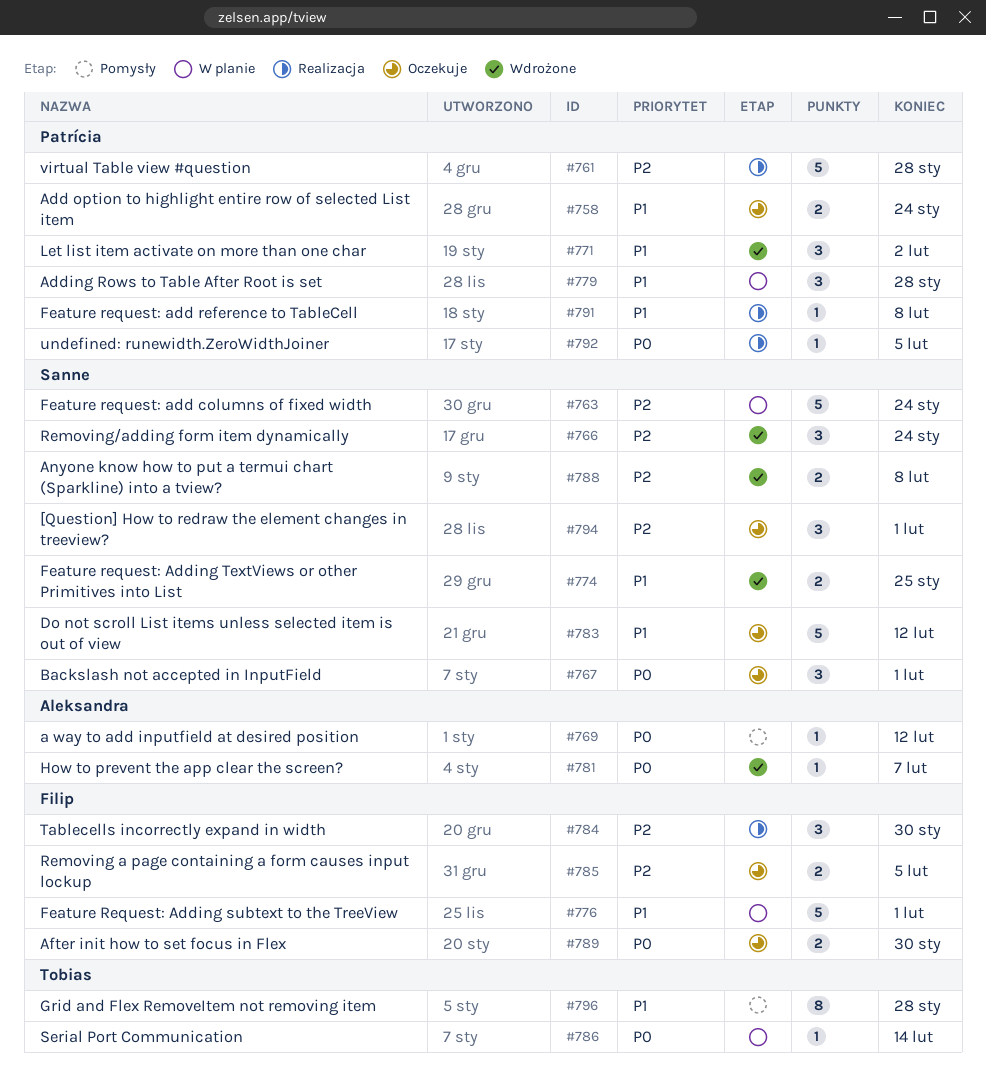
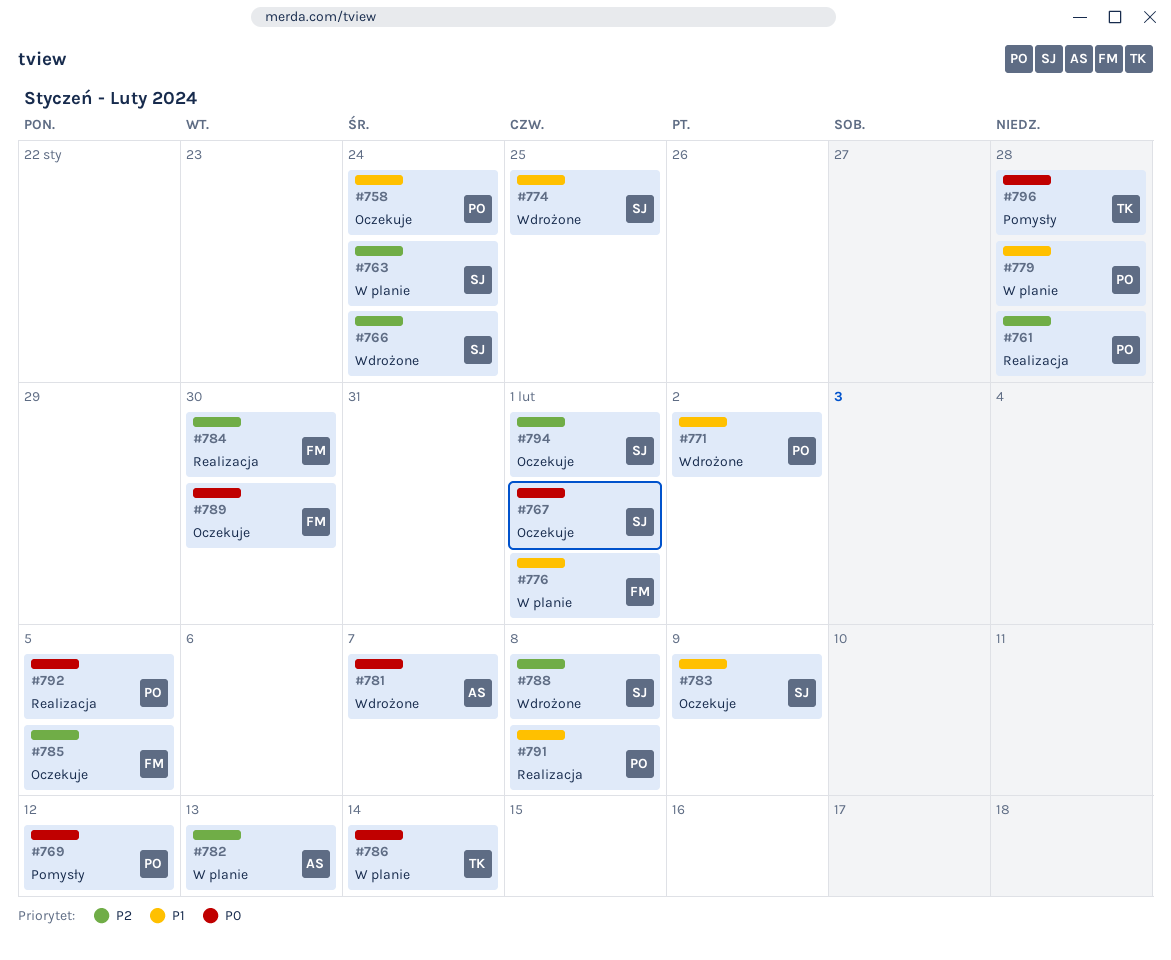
#769, owner: Aleksandra -> Patrícia
#782: none -> present
#783, due: Feb 12 -> Feb 9
#796, priority: P1 -> P0

